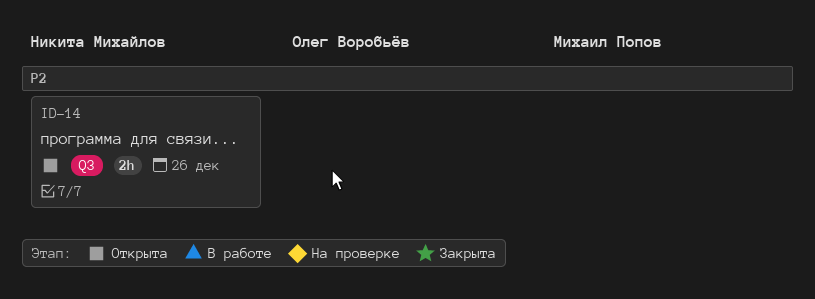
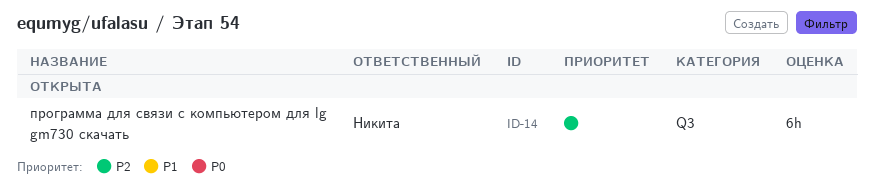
ID-14, estimate: 2h -> 6h

